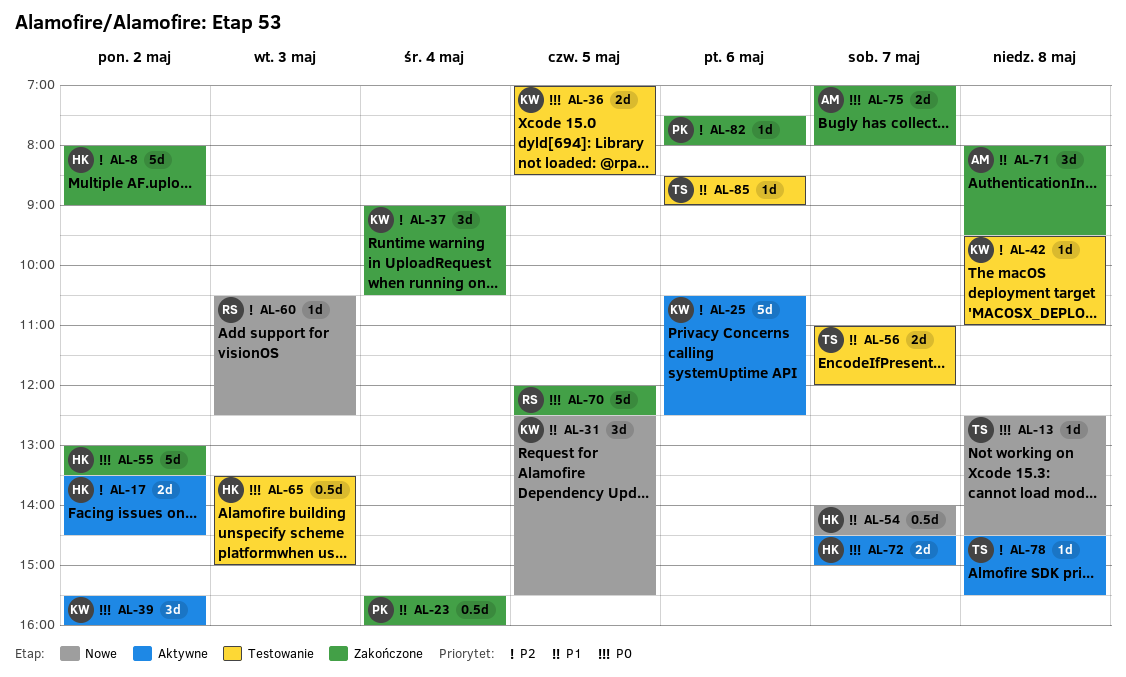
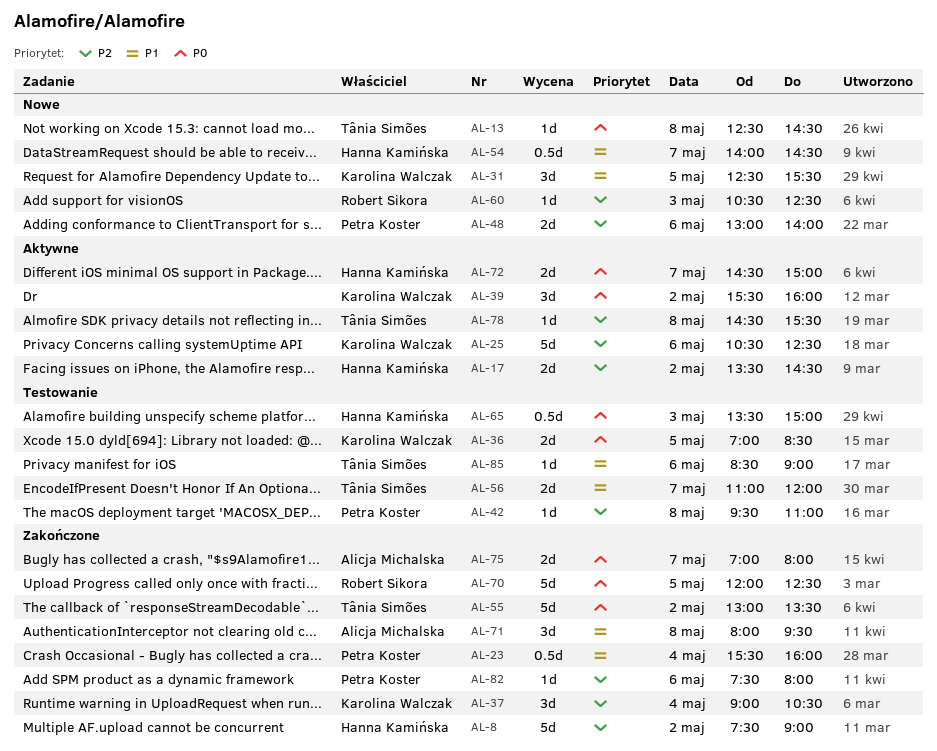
AL-8, begins: 08:00 -> 07:30
AL-42, owner: Karolina Walczak -> Petra Koster
AL-48: none -> present
AL-55, owner: Hanna Kamińska -> Tânia Simões

